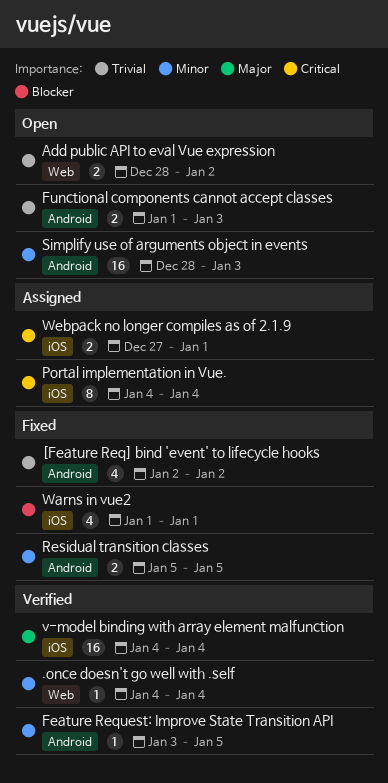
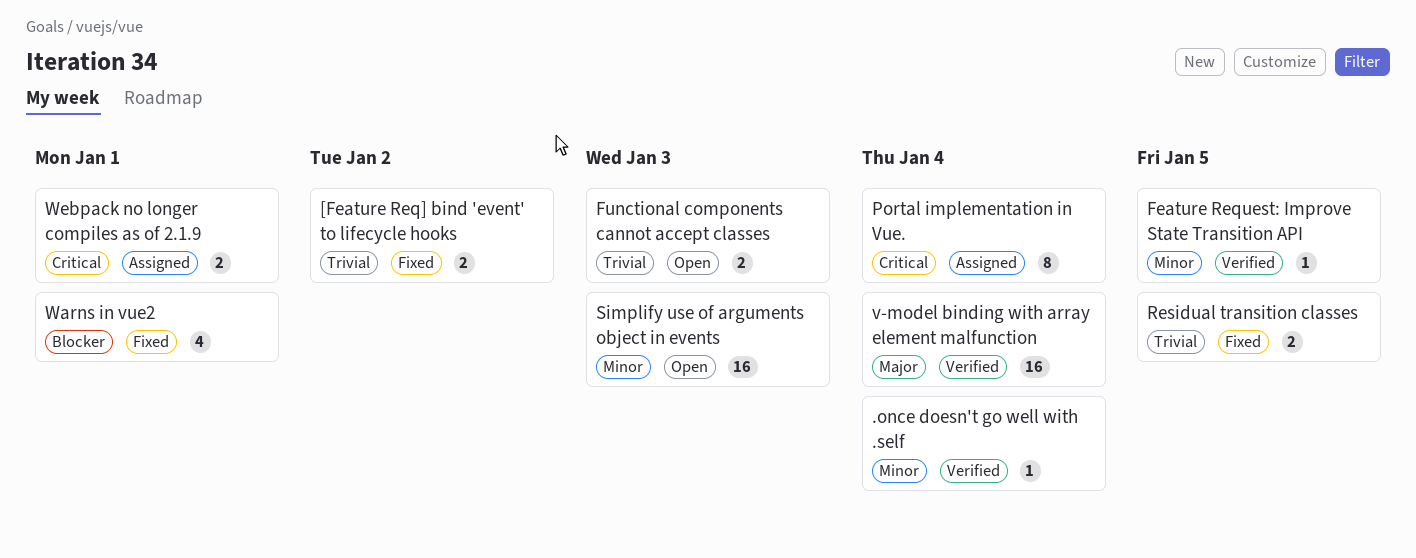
[Feature Req] bind 'event' to lifecycle hooks, estimate: 4 -> 2
Add public API to eval Vue expression: present -> none
Residual transition classes, priority: Minor -> Trivial

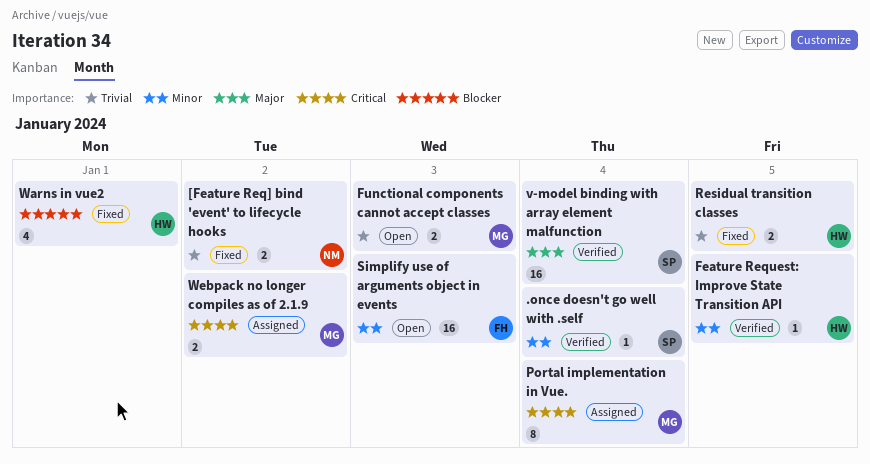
Webpack no longer compiles as of 2.1.9, due: Jan 1 -> Jan 2

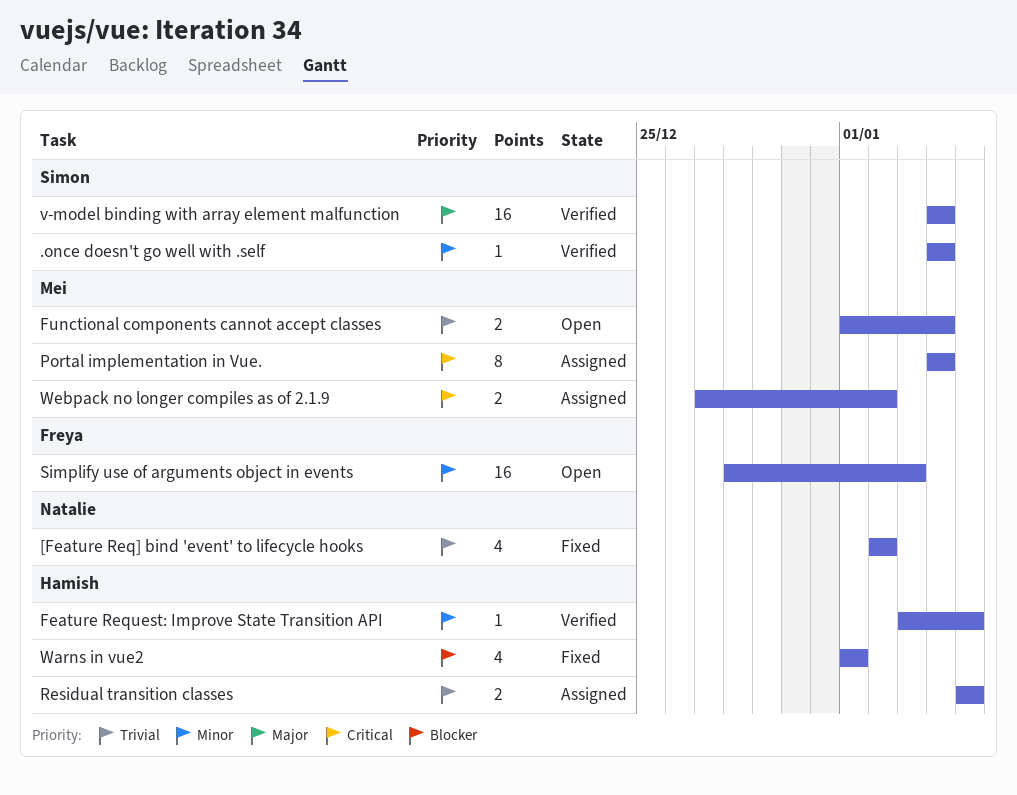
[Feature Req] bind 'event' to lifecycle hooks, estimate: 2 -> 4
Functional components cannot accept classes, due: Jan 3 -> Jan 4
Residual transition classes, status: Fixed -> Assigned

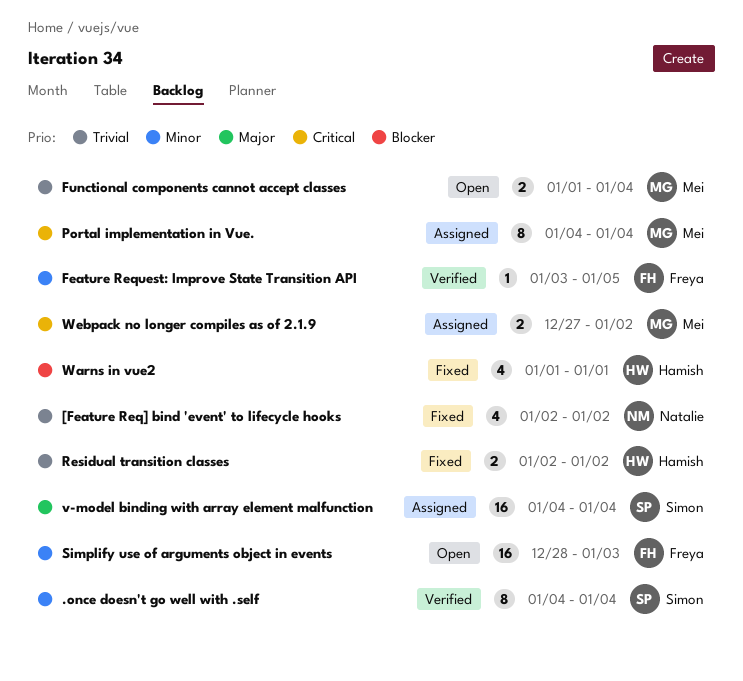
.once doesn't go well with .self, estimate: 1 -> 8
Feature Request: Improve State Transition API, owner: Hamish -> Freya
Residual transition classes, status: Assigned -> Fixed
Residual transition classes, start: Jan 5 -> Jan 2
Residual transition classes, due: Jan 5 -> Jan 2
v-model binding with array element malfunction, status: Verified -> Assigned

